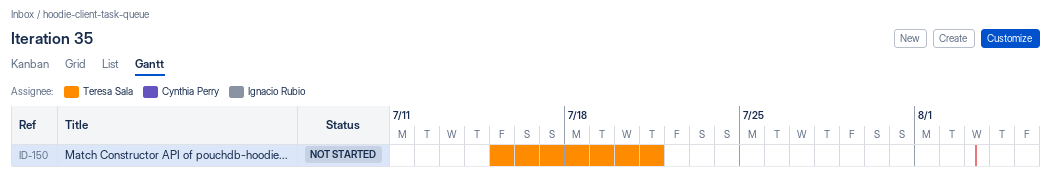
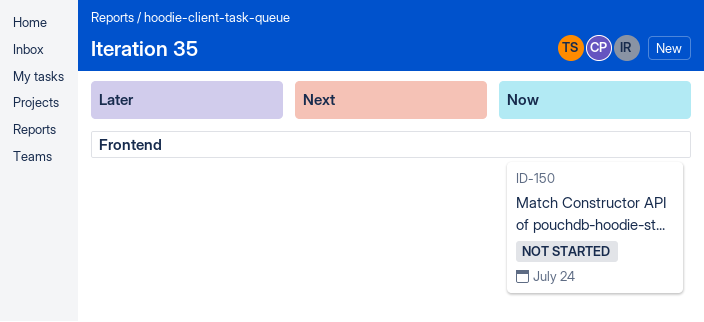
ID-150, due: Jul 21 -> Jul 24

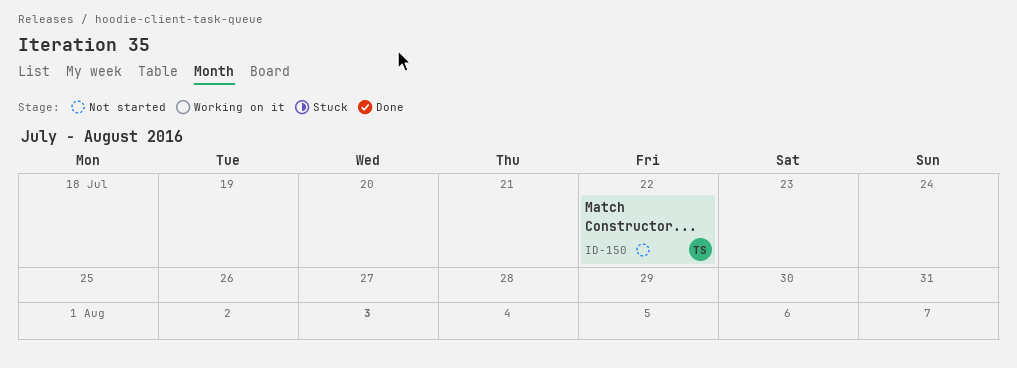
ID-150, due: Jul 24 -> Jul 22

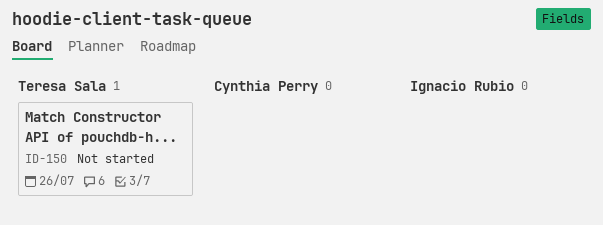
ID-150, due: Jul 22 -> Jul 26

